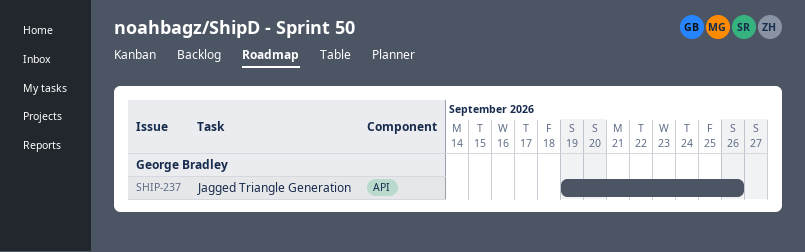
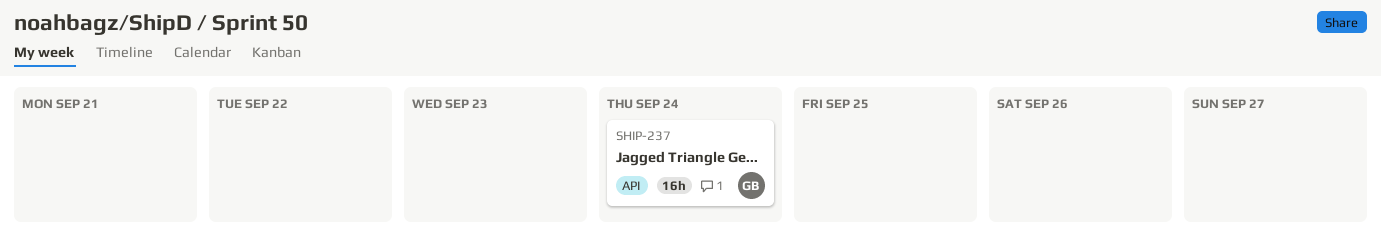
SHIP-237, due: Sep 26 -> Sep 24

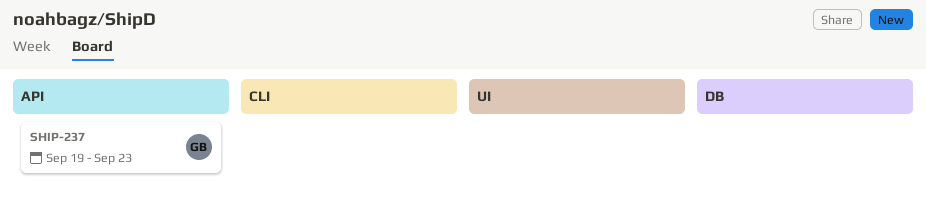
SHIP-237, due: Sep 24 -> Sep 23

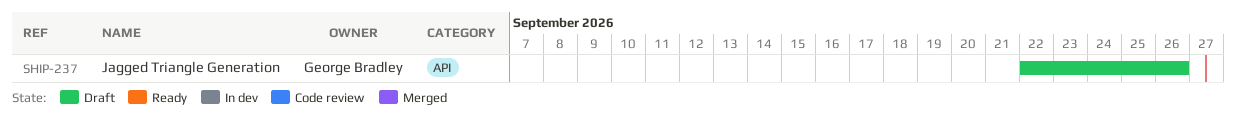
SHIP-237, start: Sep 19 -> Sep 22
SHIP-237, due: Sep 23 -> Sep 26

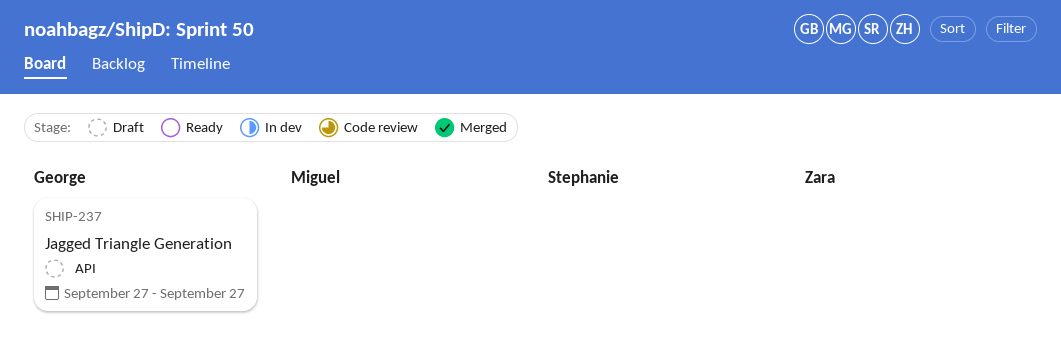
SHIP-237, start: Sep 22 -> Sep 27
SHIP-237, due: Sep 26 -> Sep 27

